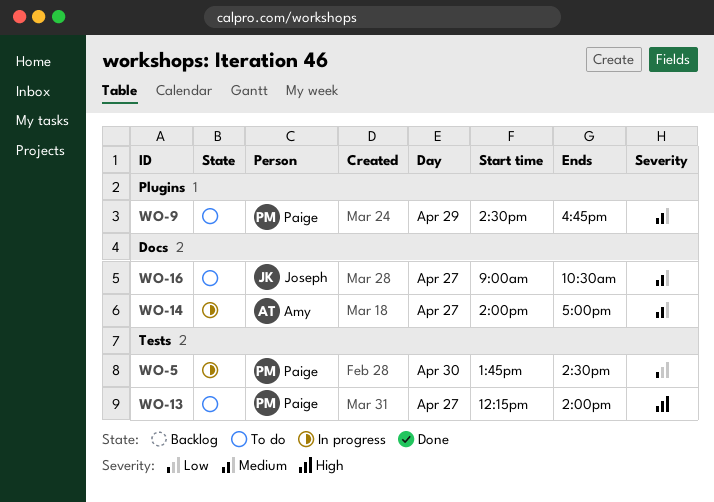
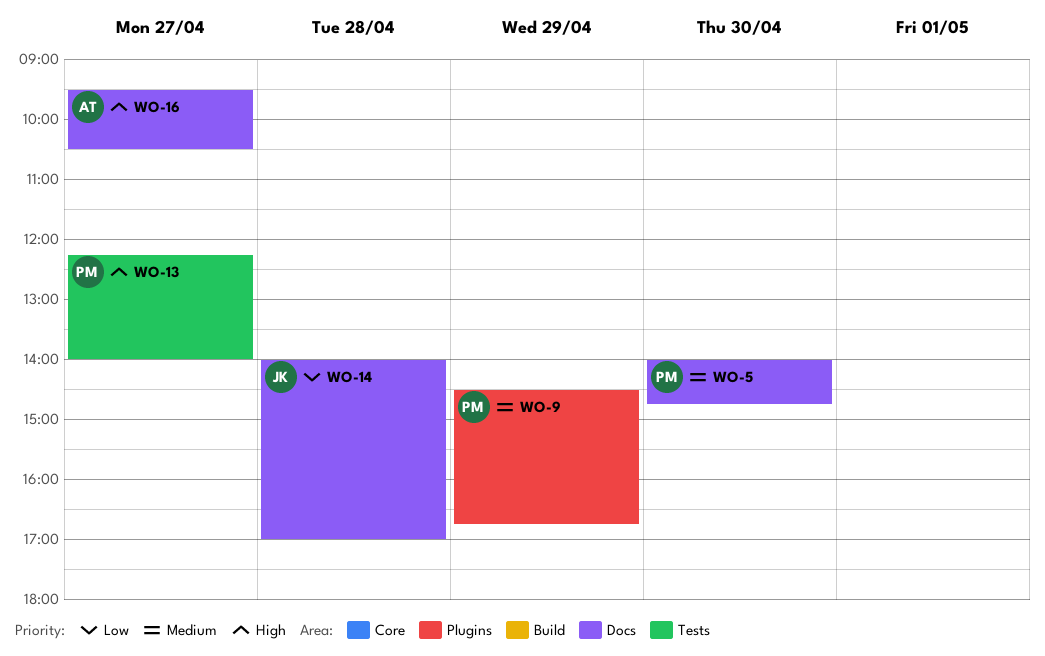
WO-5, priority: Low -> Medium
WO-5, label: Tests -> Docs
WO-5, begins: 13:45 -> 14:00
WO-5, ends: 14:30 -> 14:45
WO-14, owner: Amy -> Joseph
WO-14, priority: Medium -> Low
WO-14, day: Apr 27 -> Apr 28
WO-16, owner: Joseph -> Amy
WO-16, priority: Medium -> High
WO-16, begins: 09:00 -> 09:30

